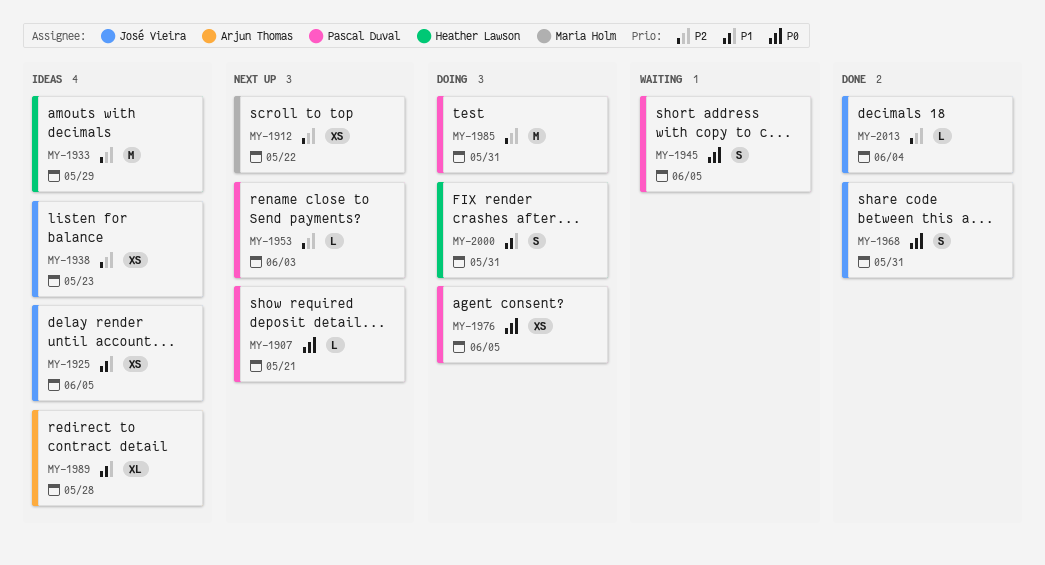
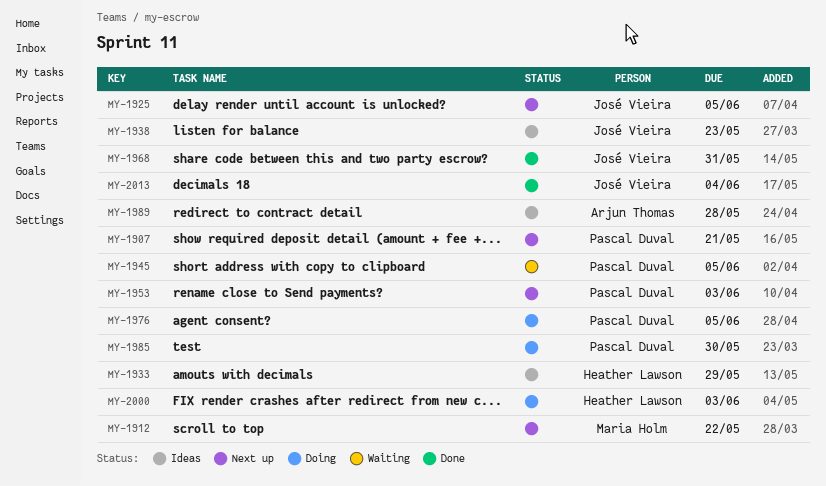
MY-1925, status: Ideas -> Next up
MY-1985, due: May 31 -> May 30
MY-2000, due: May 31 -> Jun 3

